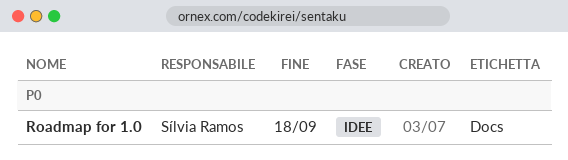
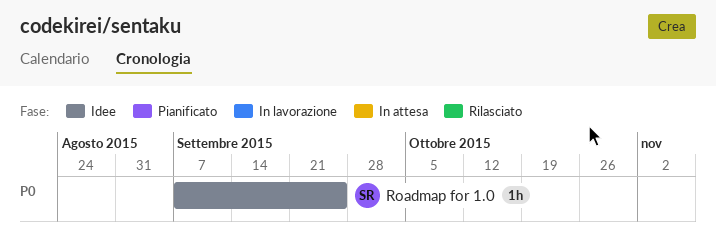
Roadmap for 1.0, due: Sep 18 -> Sep 25

